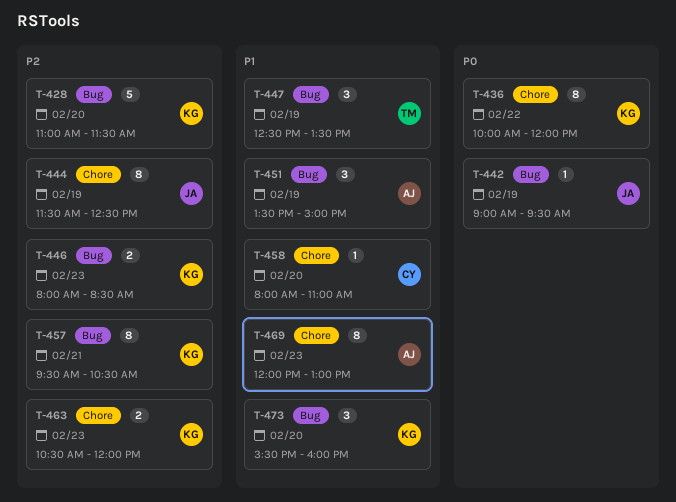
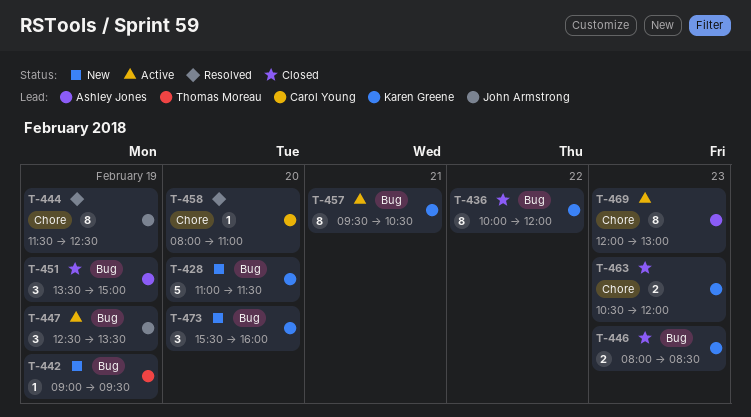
T-436, label: Chore -> Bug
T-442, owner: John Armstrong -> Thomas Moreau
T-447, owner: Thomas Moreau -> John Armstrong

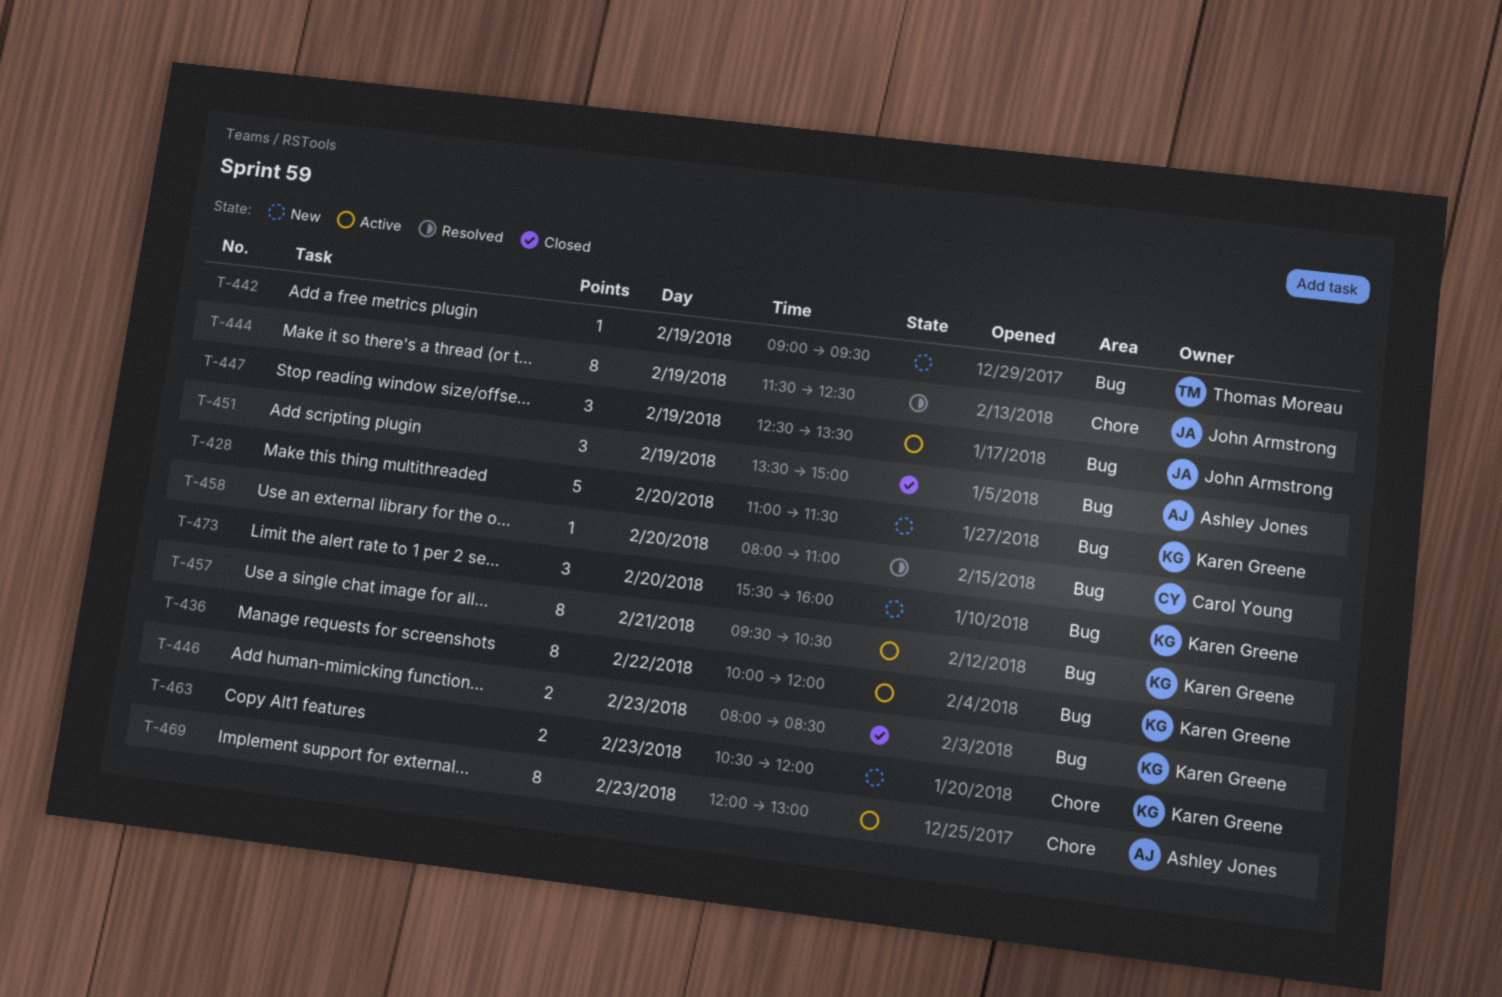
T-436, status: Closed -> Active
T-458, label: Chore -> Bug
T-463, status: Closed -> New

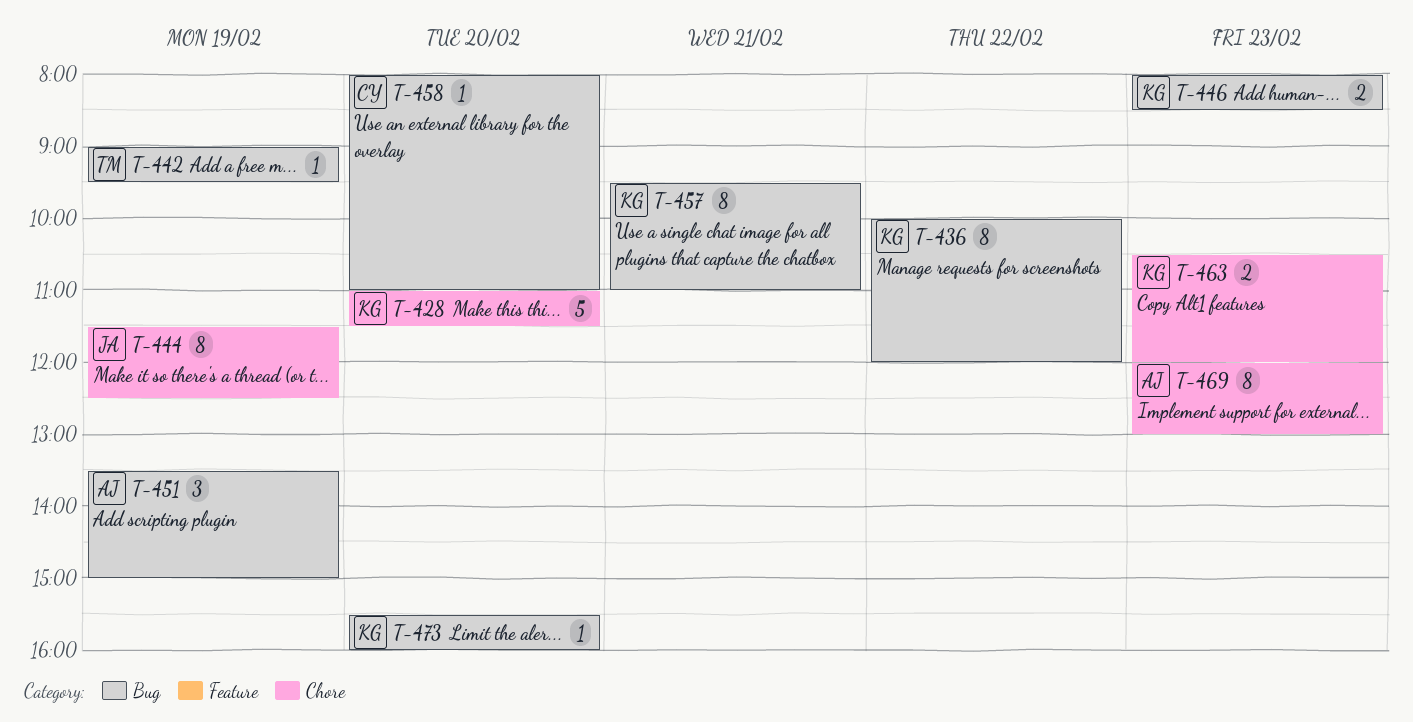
T-428, label: Bug -> Chore
T-447: present -> none
T-457, ends: 10:30 -> 11:00
T-473, estimate: 3 -> 1

